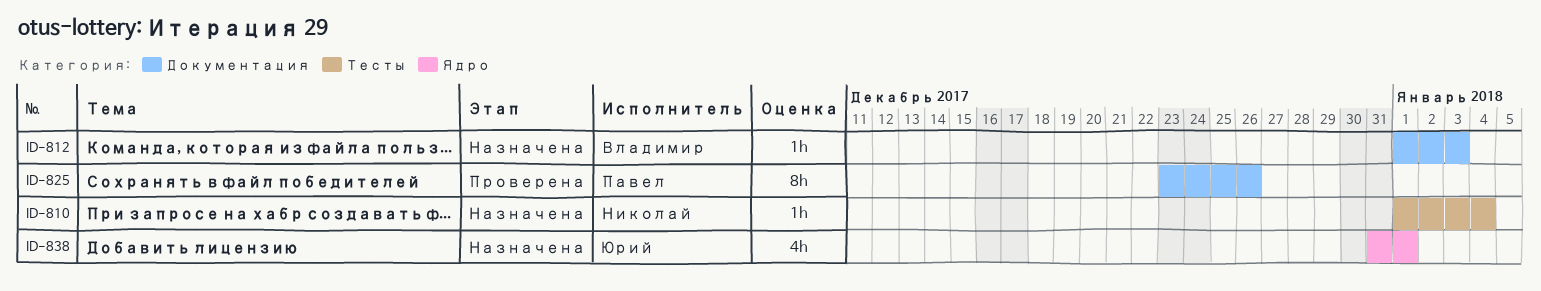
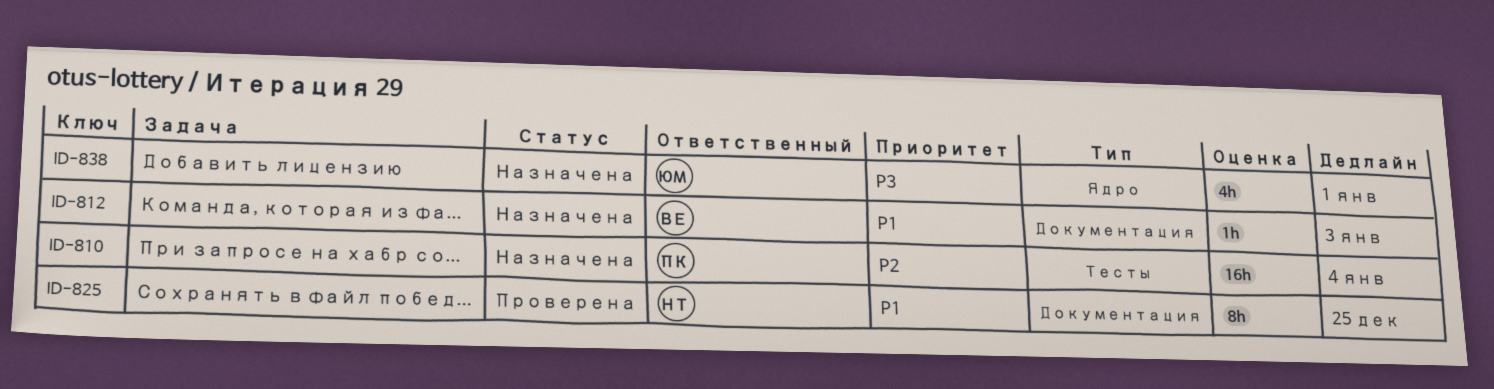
ID-810, owner: Николай -> Павел
ID-810, estimate: 1h -> 16h
ID-825, owner: Павел -> Николай
ID-825, due: Dec 26 -> Dec 25

